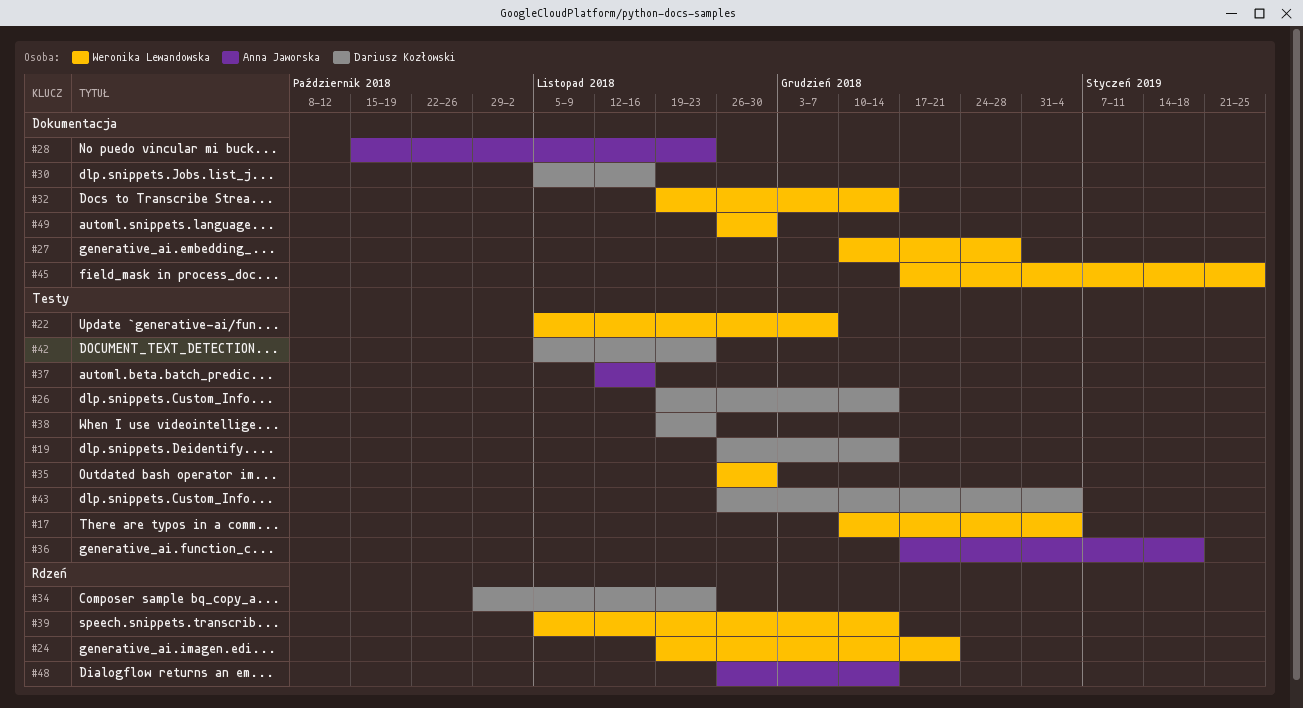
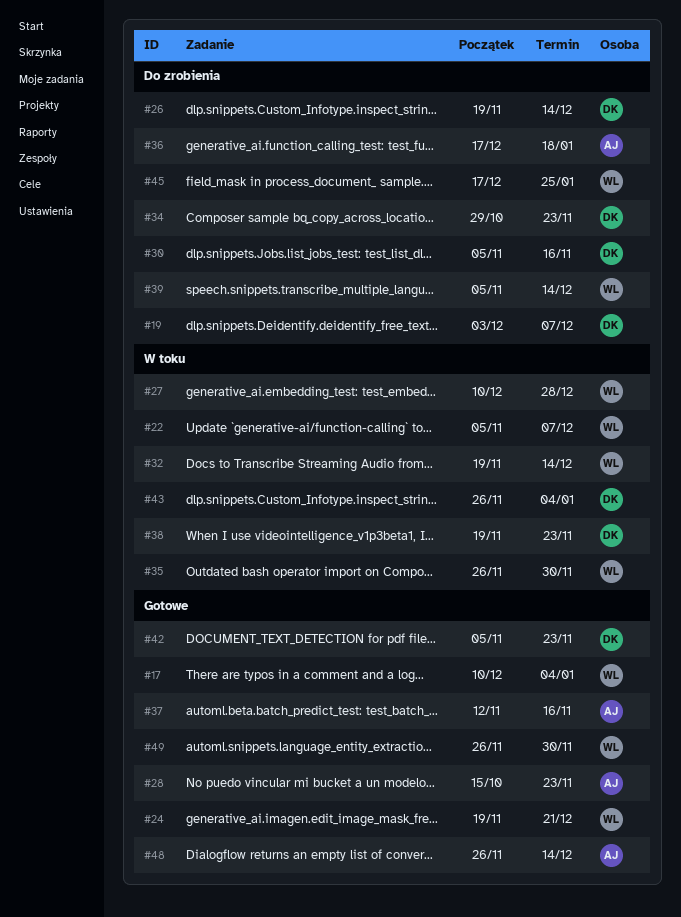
#19, start: Nov 26 -> Dec 3
#19, due: Dec 14 -> Dec 7

